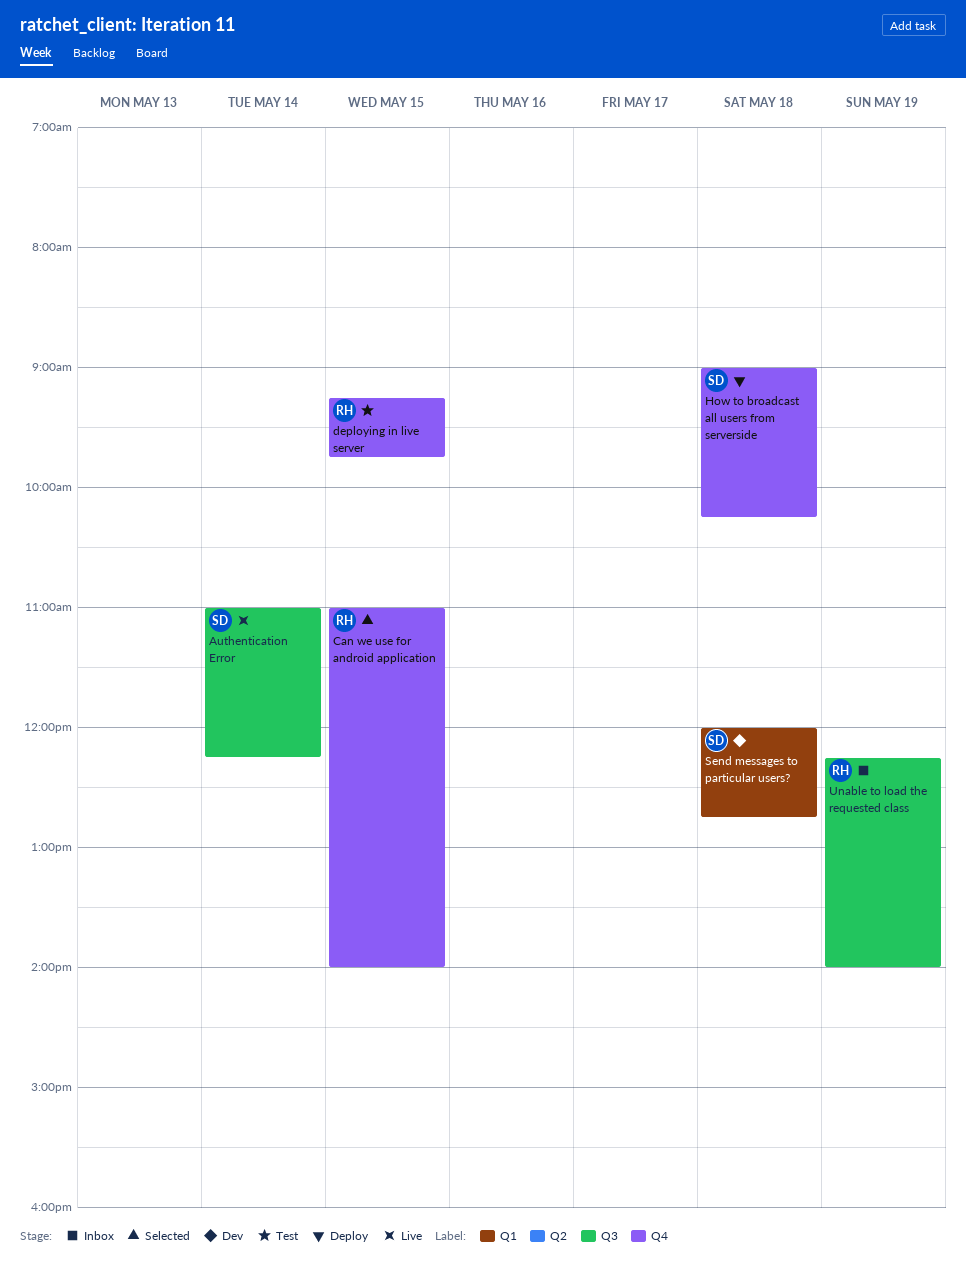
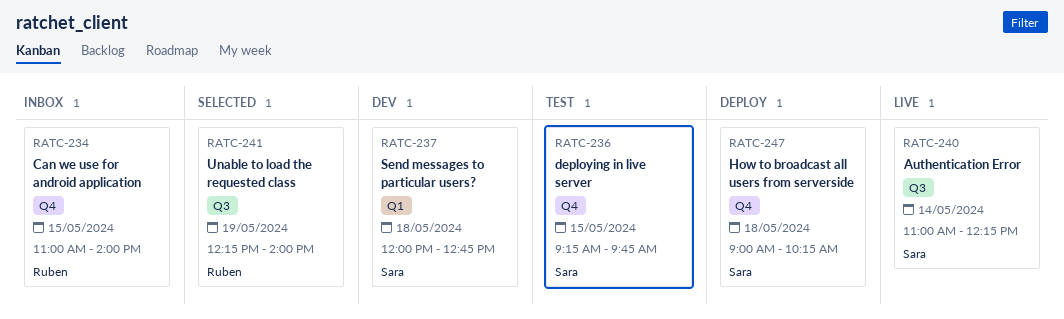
Can we use for android application, status: Selected -> Inbox
deploying in live server, owner: Ruben -> Sara
Unable to load the requested class, status: Inbox -> Selected

